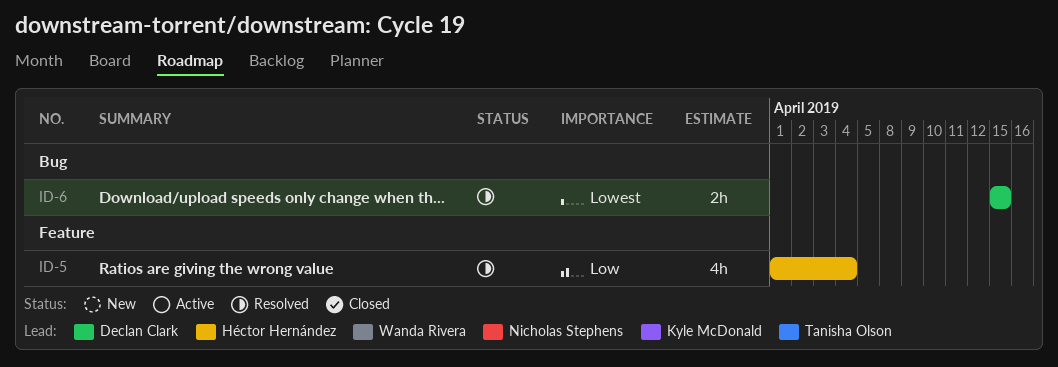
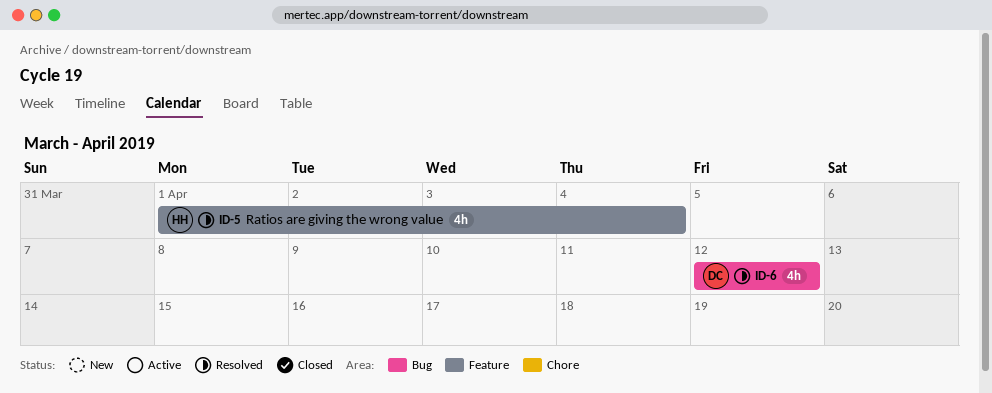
ID-6, estimate: 2h -> 4h
ID-6, start: Apr 15 -> Apr 12
ID-6, due: Apr 15 -> Apr 12

